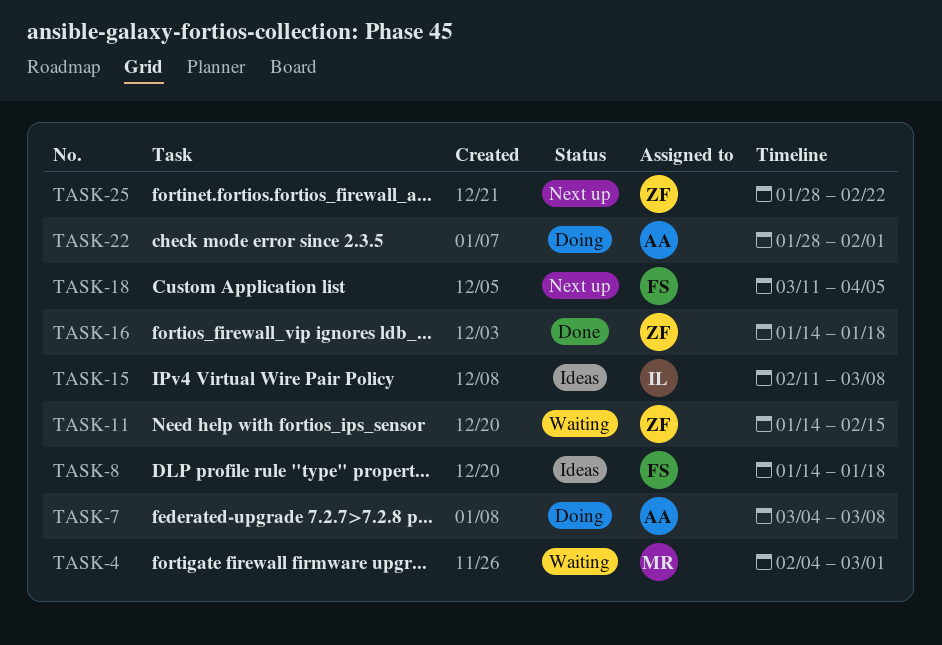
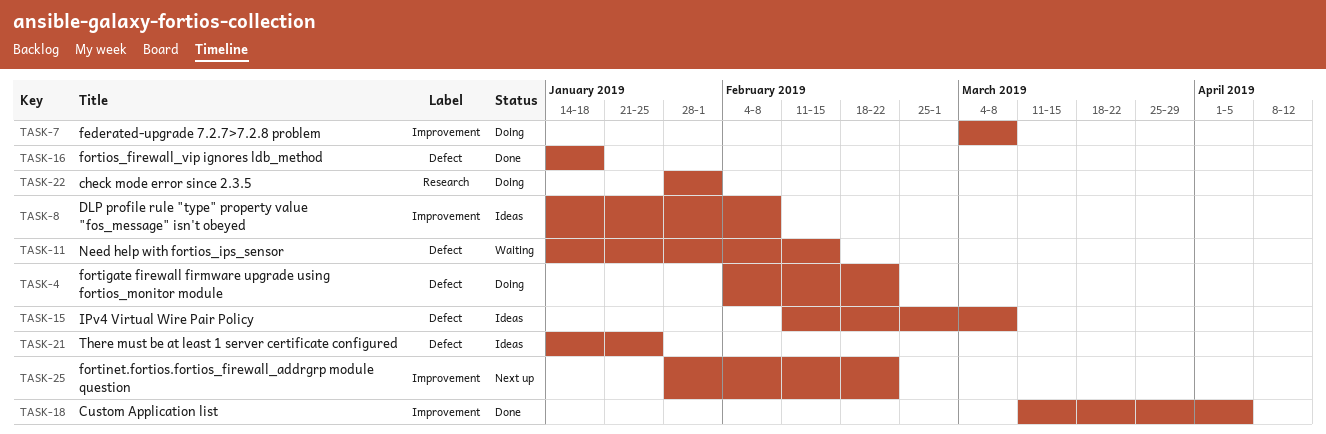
TASK-4, status: Waiting -> Doing
TASK-4, due: Mar 1 -> Feb 22
TASK-8, due: Jan 18 -> Feb 8
TASK-18, status: Next up -> Done
TASK-21: none -> present

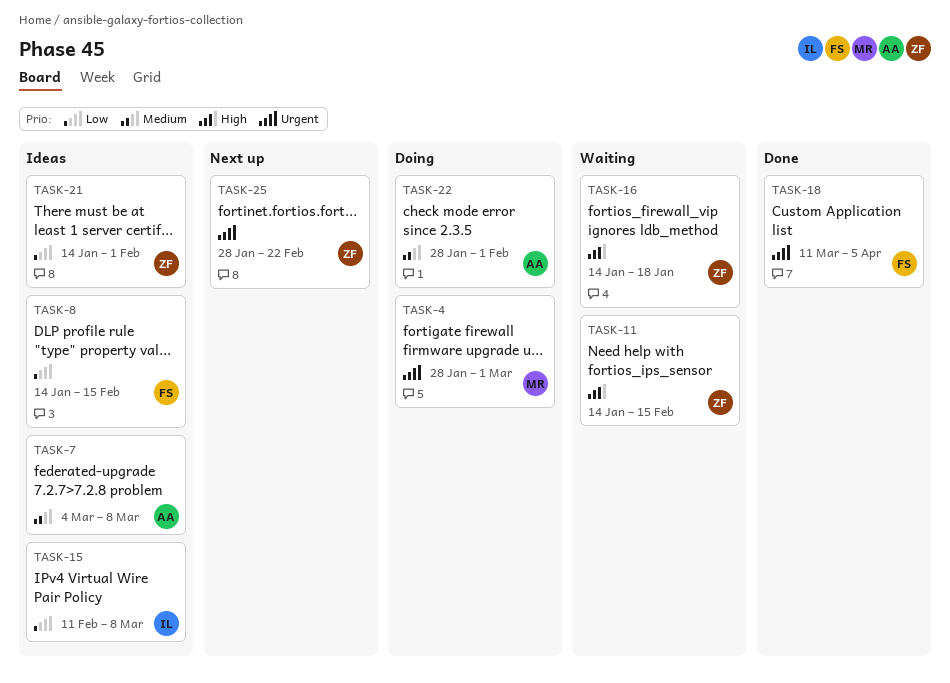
TASK-4, start: Feb 4 -> Jan 28
TASK-4, due: Feb 22 -> Mar 1
TASK-7, status: Doing -> Ideas
TASK-8, due: Feb 8 -> Feb 15
TASK-16, status: Done -> Waiting
TASK-21, due: Jan 25 -> Feb 1

